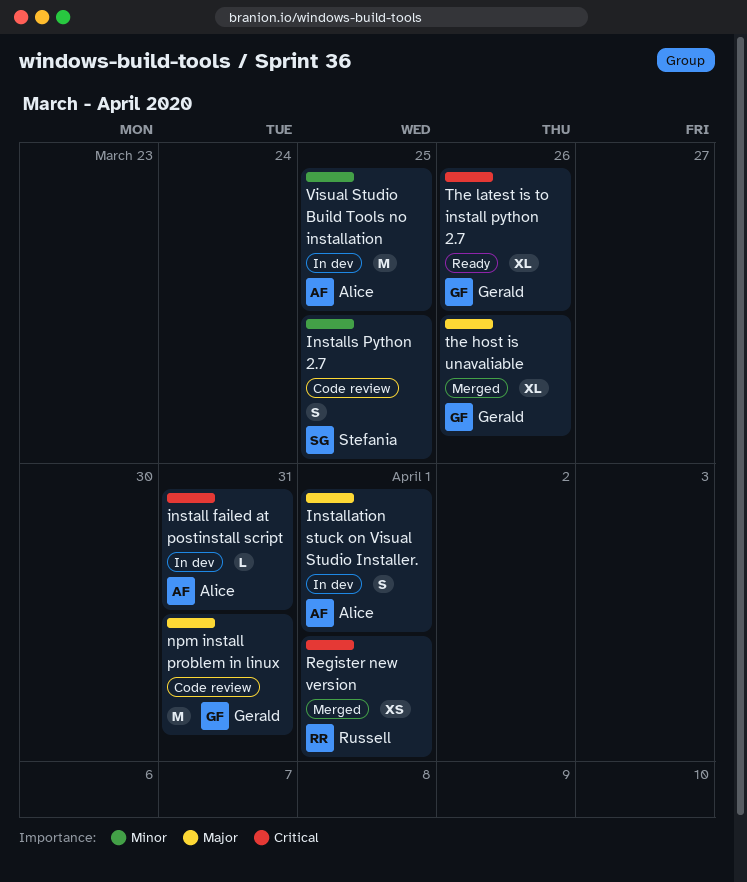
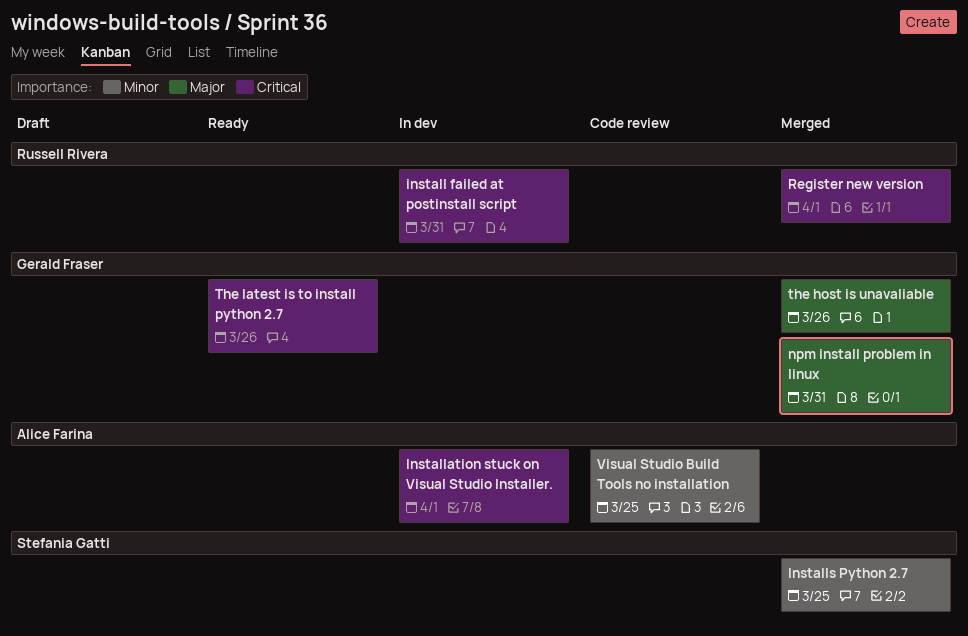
install failed at postinstall script, owner: Alice Farina -> Russell Rivera
Installation stuck on Visual Studio Installer., priority: Major -> Critical
Installs Python 2.7, status: Code review -> Merged
npm install problem in linux, status: Code review -> Merged
Visual Studio Build Tools no installation, status: In dev -> Code review

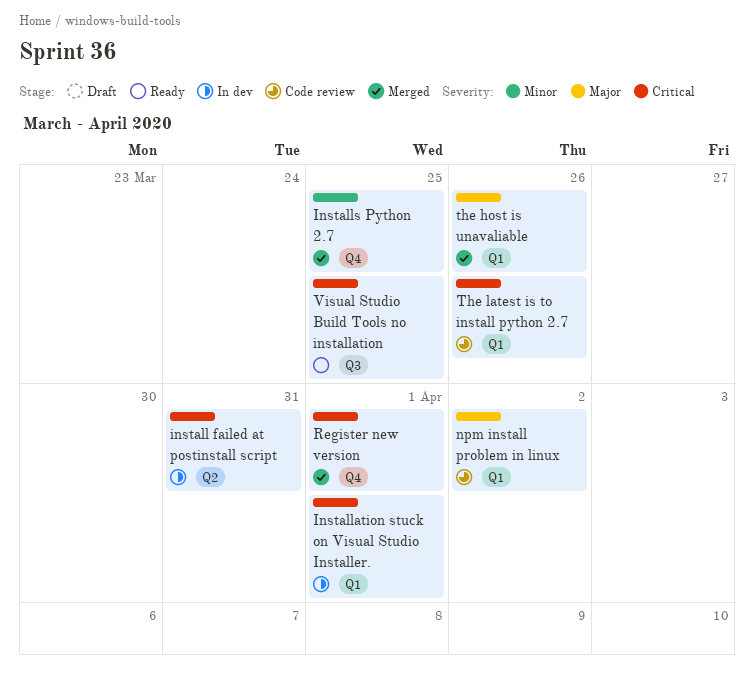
npm install problem in linux, status: Merged -> Code review
npm install problem in linux, due: Mar 31 -> Apr 2
The latest is to install python 2.7, status: Ready -> Code review
Visual Studio Build Tools no installation, status: Code review -> Ready
Visual Studio Build Tools no installation, priority: Minor -> Critical

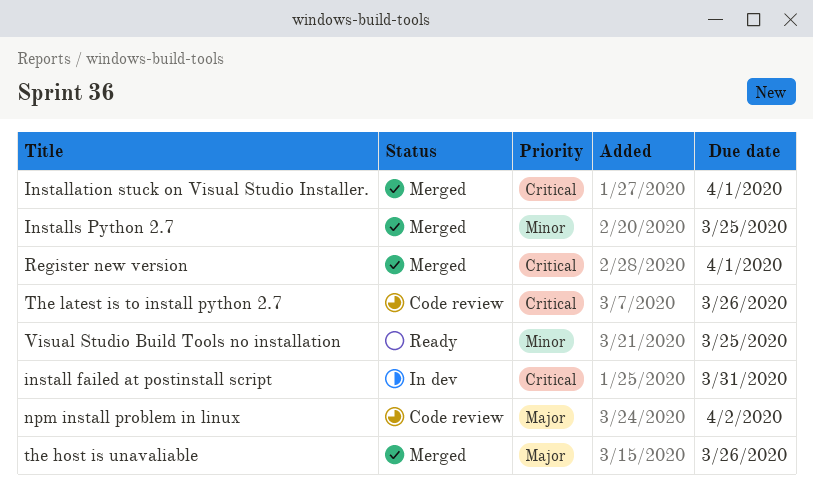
Installation stuck on Visual Studio Installer., status: In dev -> Merged
Visual Studio Build Tools no installation, priority: Critical -> Minor

